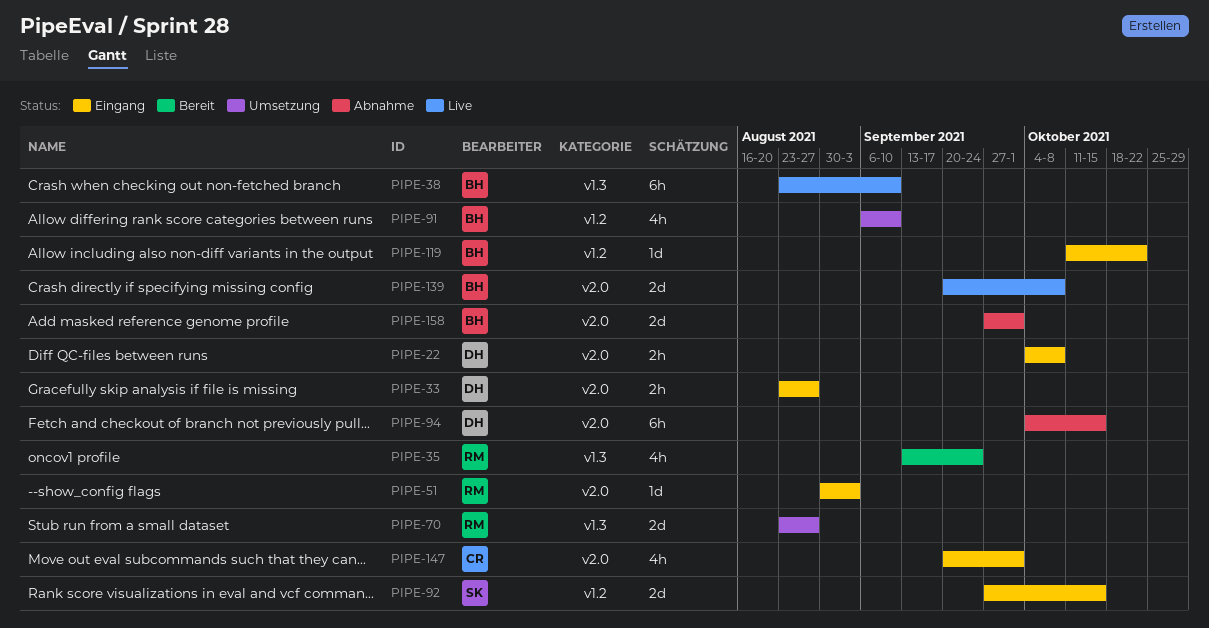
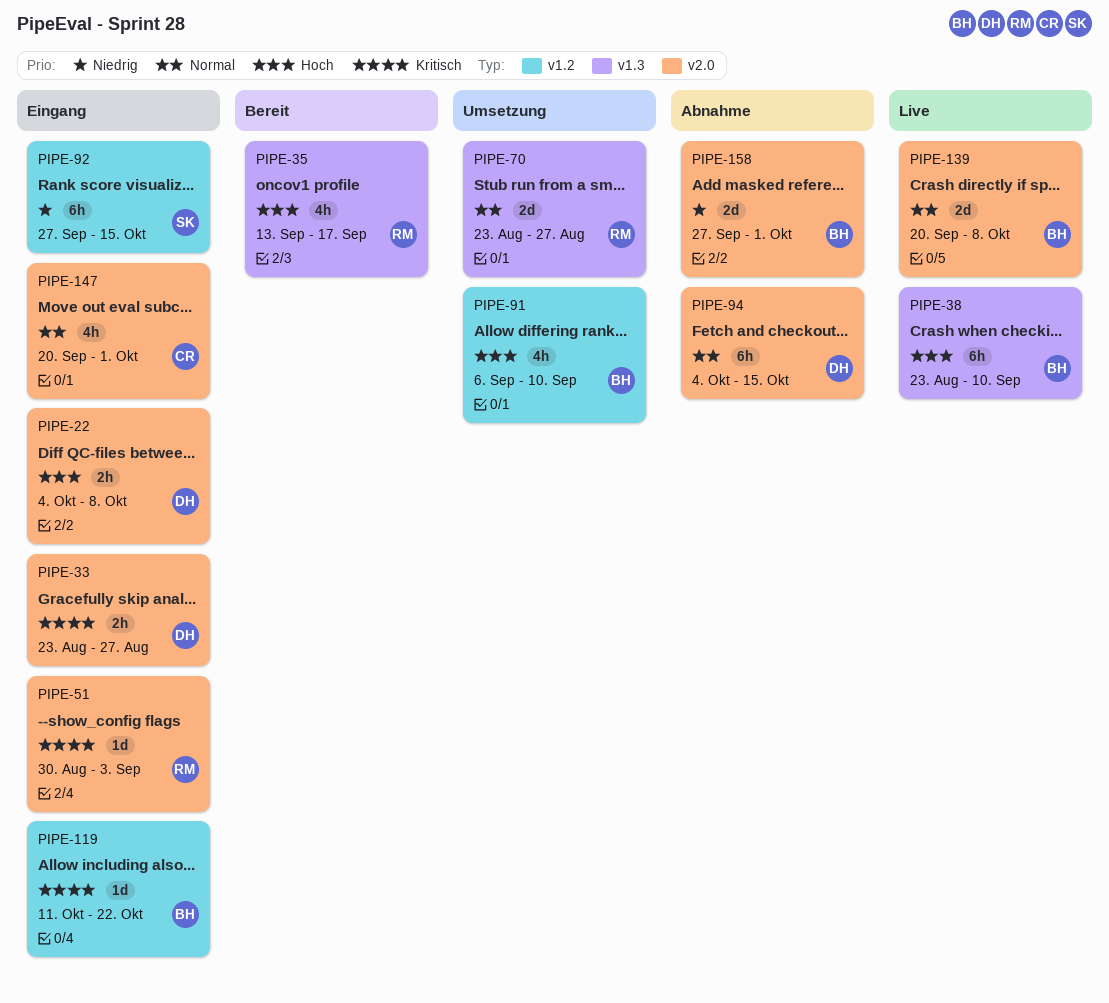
PIPE-35, due: Sep 24 -> Sep 17
PIPE-92, estimate: 2d -> 6h

